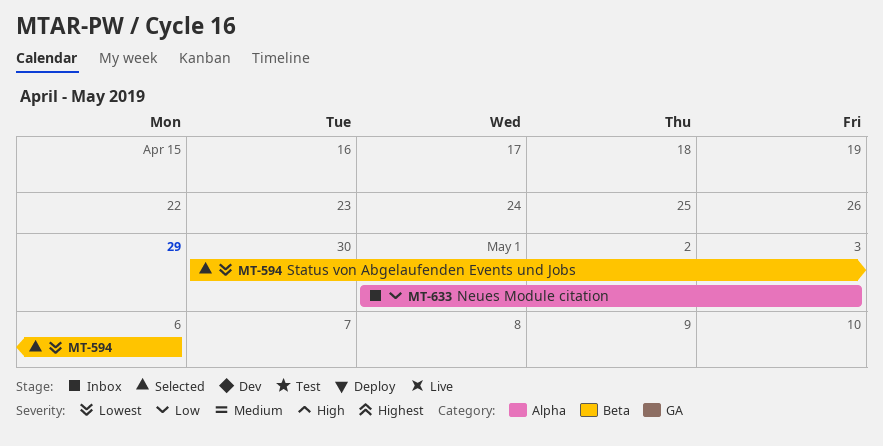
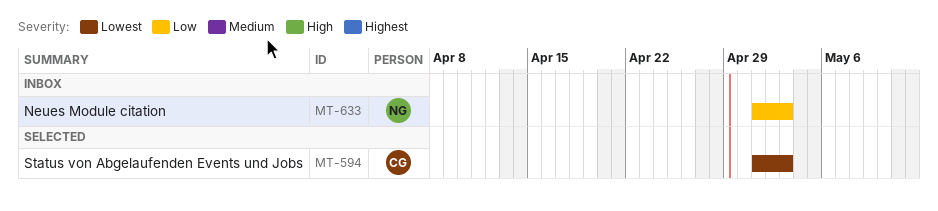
MT-594, start: Apr 30 -> May 1
MT-594, due: May 6 -> May 3

